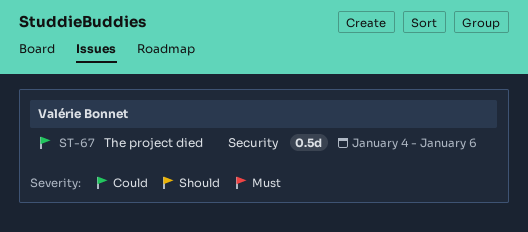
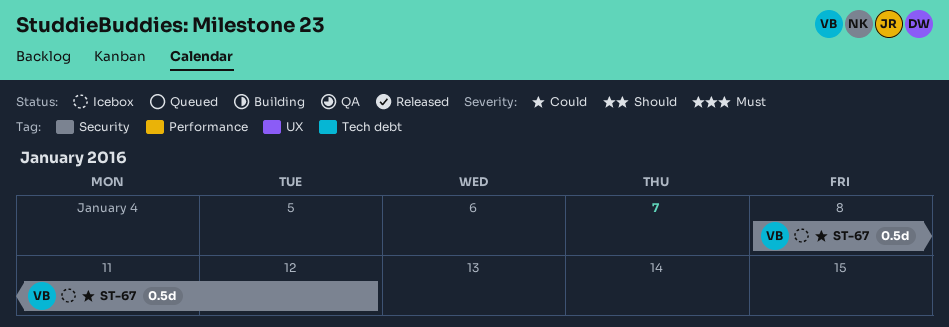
ST-67, start: Jan 4 -> Jan 8
ST-67, due: Jan 6 -> Jan 12

